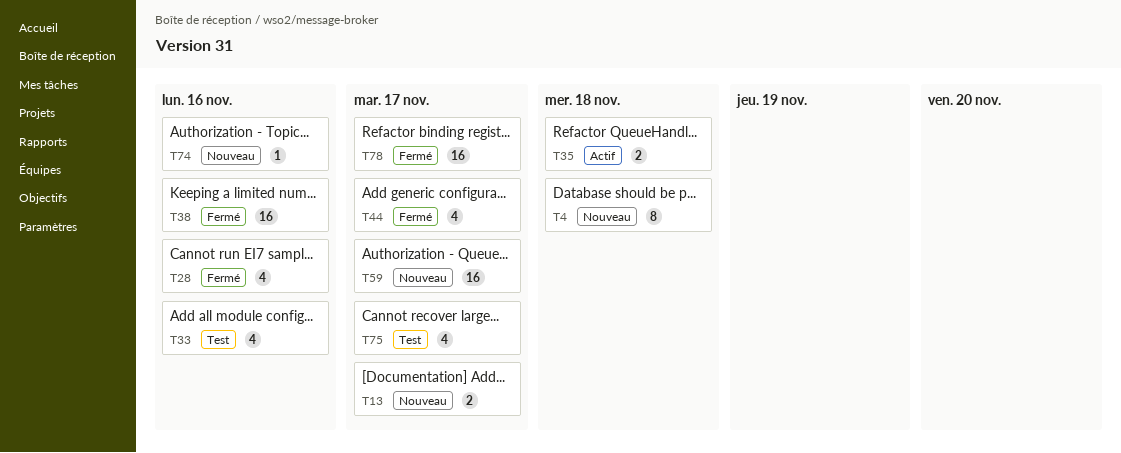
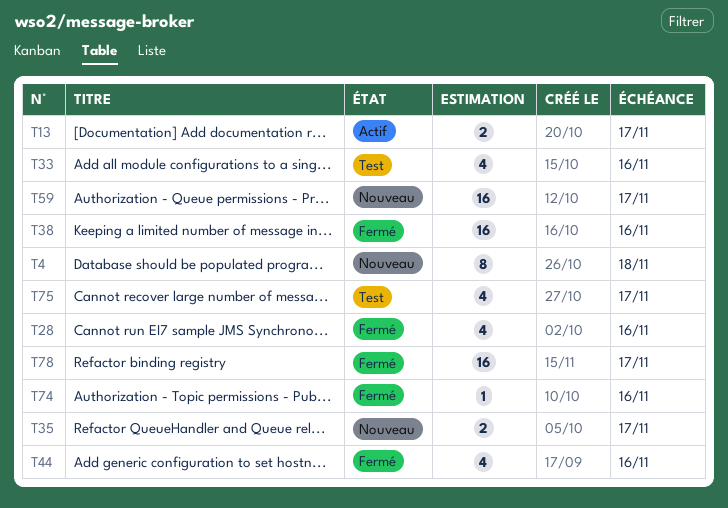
T13, status: Nouveau -> Actif
T35, status: Actif -> Nouveau
T35, due: Nov 18 -> Nov 17
T44, due: Nov 17 -> Nov 16
T74, status: Nouveau -> Fermé

